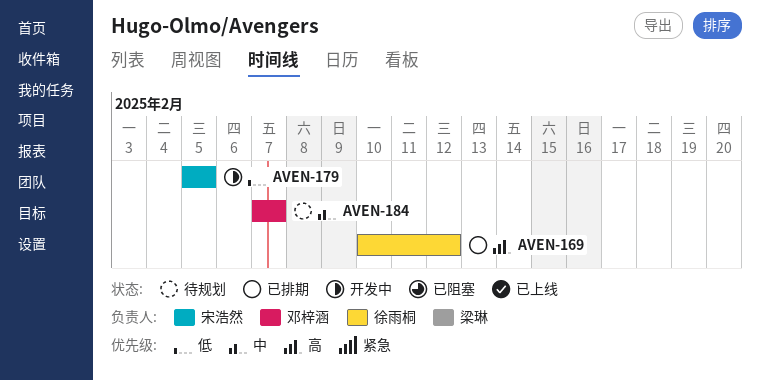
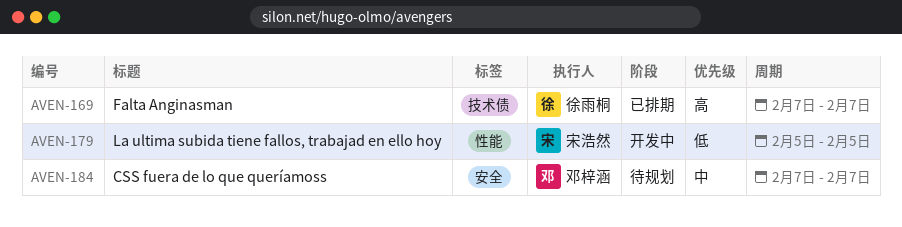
AVEN-169, start: Feb 10 -> Feb 7
AVEN-169, due: Feb 12 -> Feb 7

